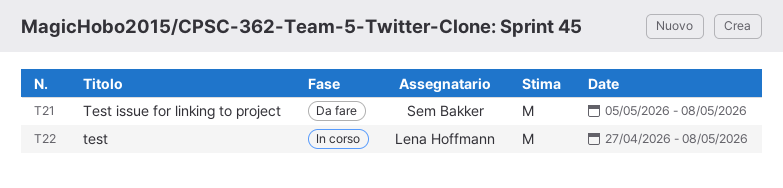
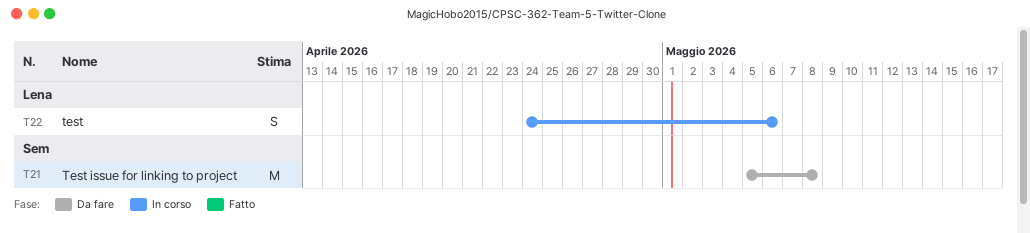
T22, estimate: M -> S
T22, start: Apr 27 -> Apr 24
T22, due: May 8 -> May 6

